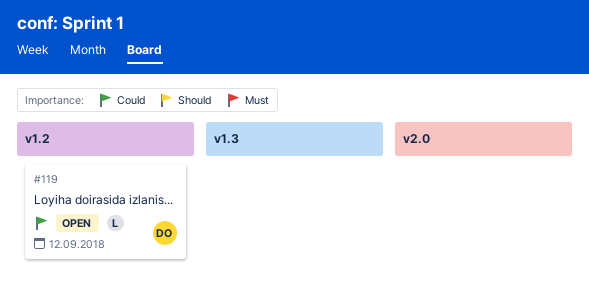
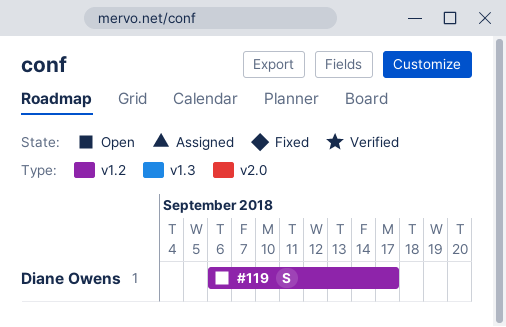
#119, estimate: L -> S
#119, due: Sep 12 -> Sep 17

